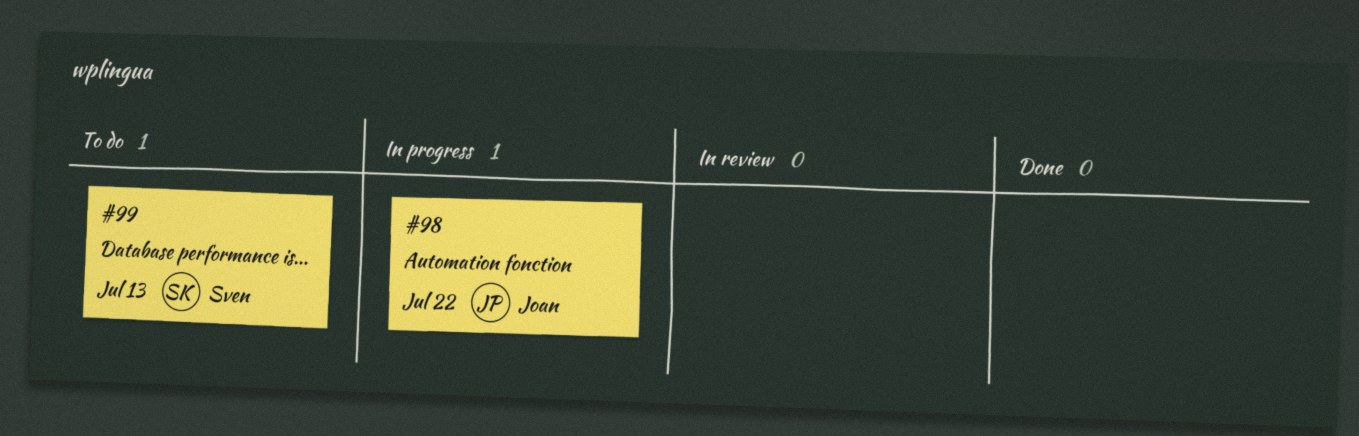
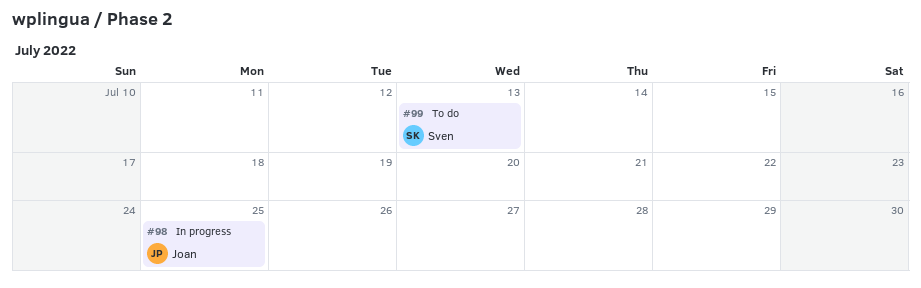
#98, due: Jul 22 -> Jul 25

